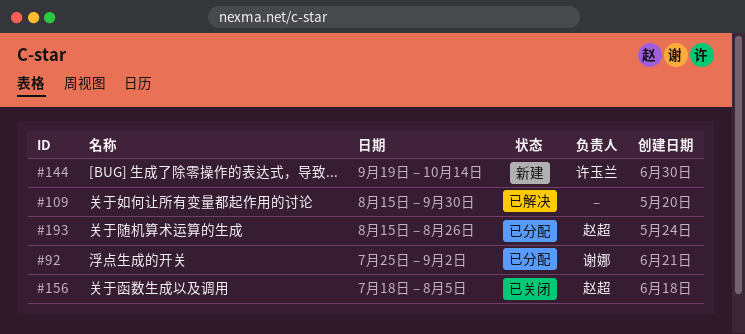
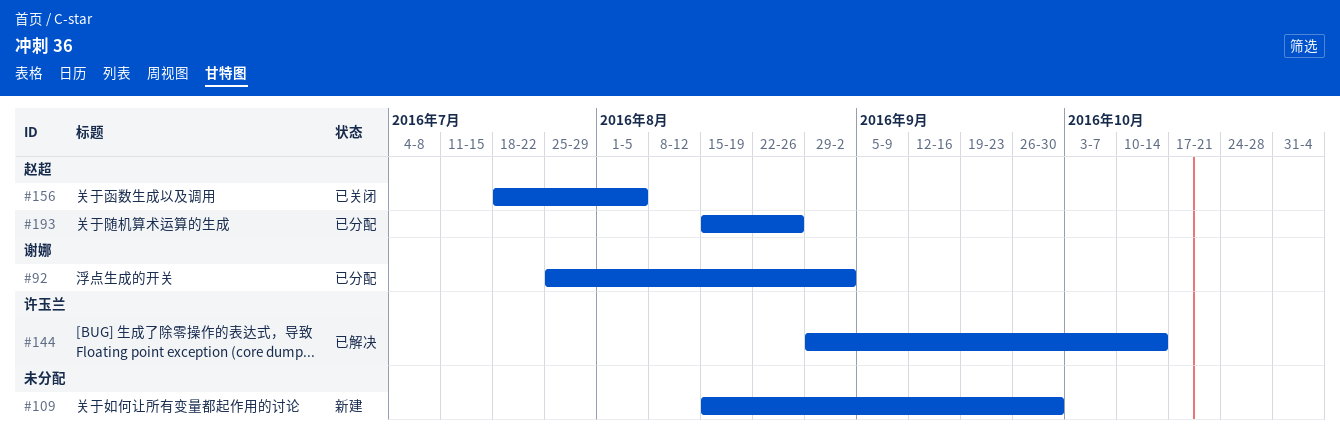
#109, status: 已解决 -> 新建
#144, status: 新建 -> 已解决
#144, start: Sep 19 -> Aug 29

